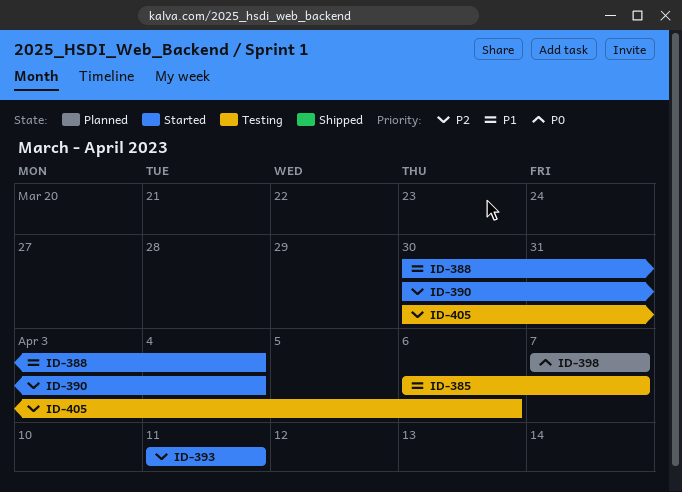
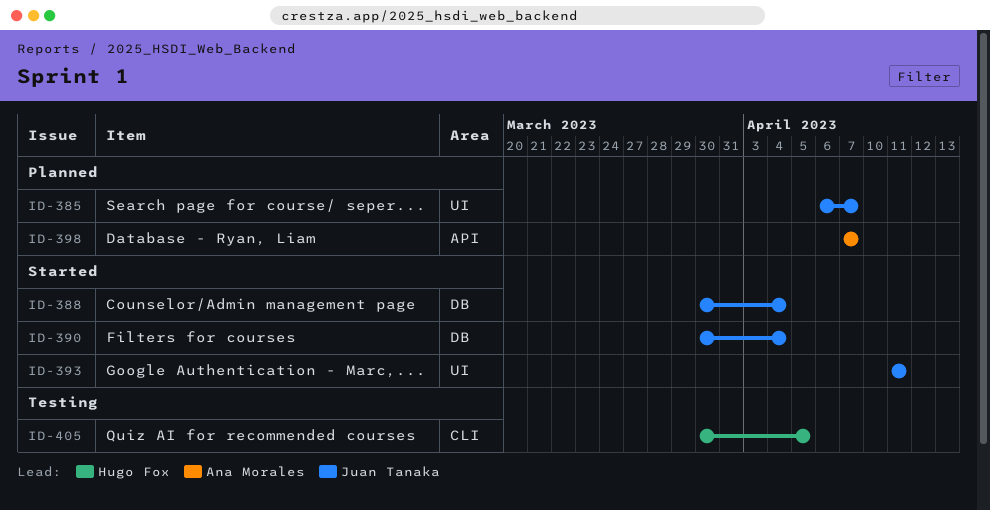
ID-385, status: Testing -> Planned
ID-405, due: Apr 6 -> Apr 5

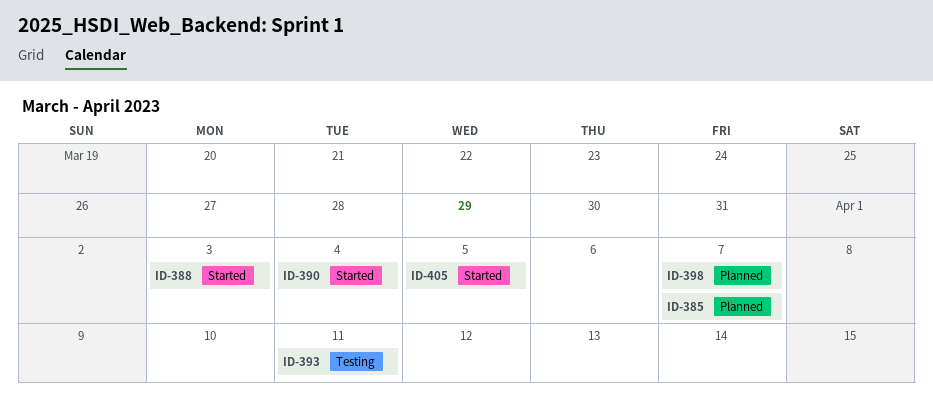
ID-388, due: Apr 4 -> Apr 3
ID-393, status: Started -> Testing
ID-405, status: Testing -> Started

